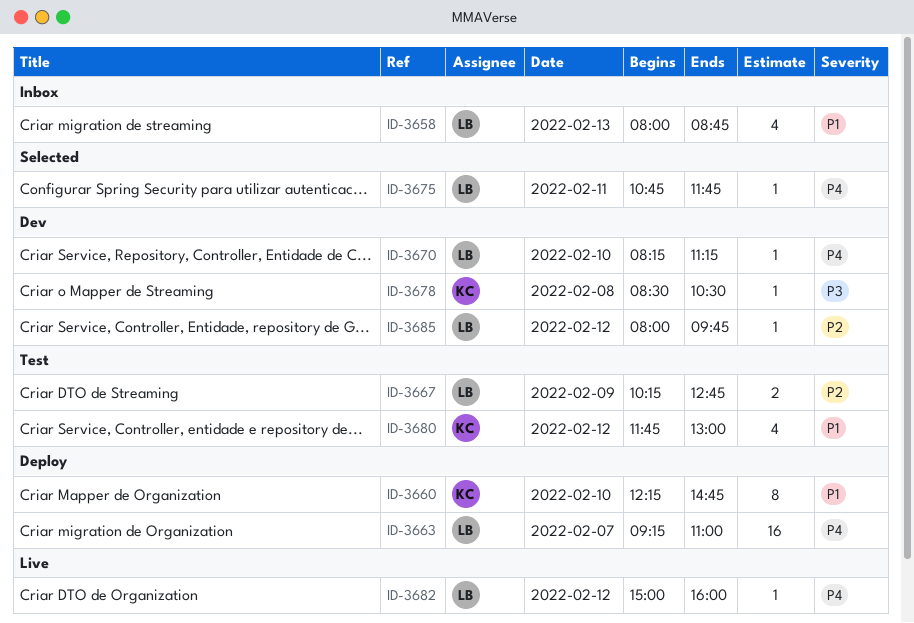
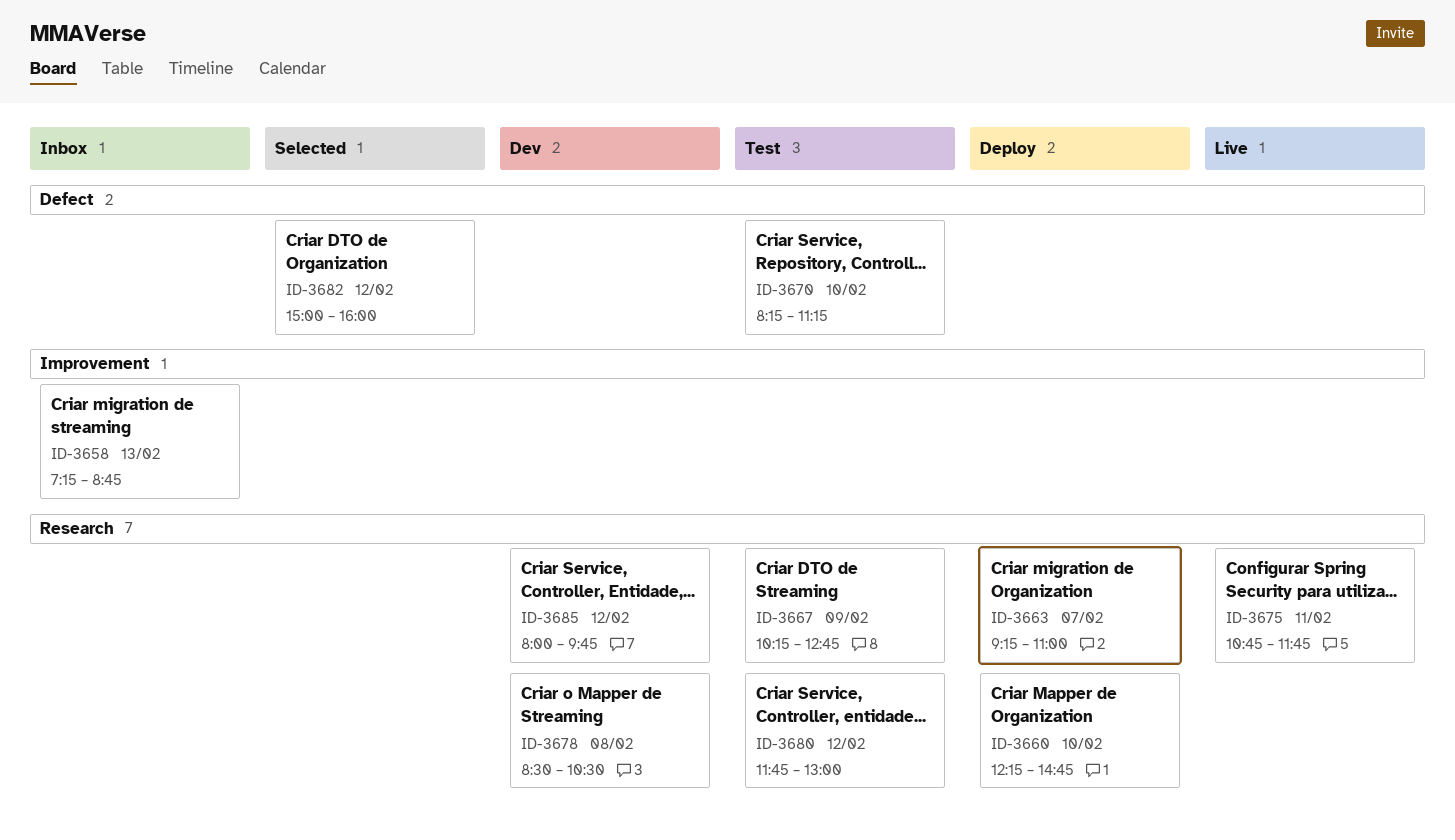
ID-3658, begins: 08:00 -> 07:15
ID-3670, status: Dev -> Test
ID-3675, status: Selected -> Live
ID-3682, status: Live -> Selected

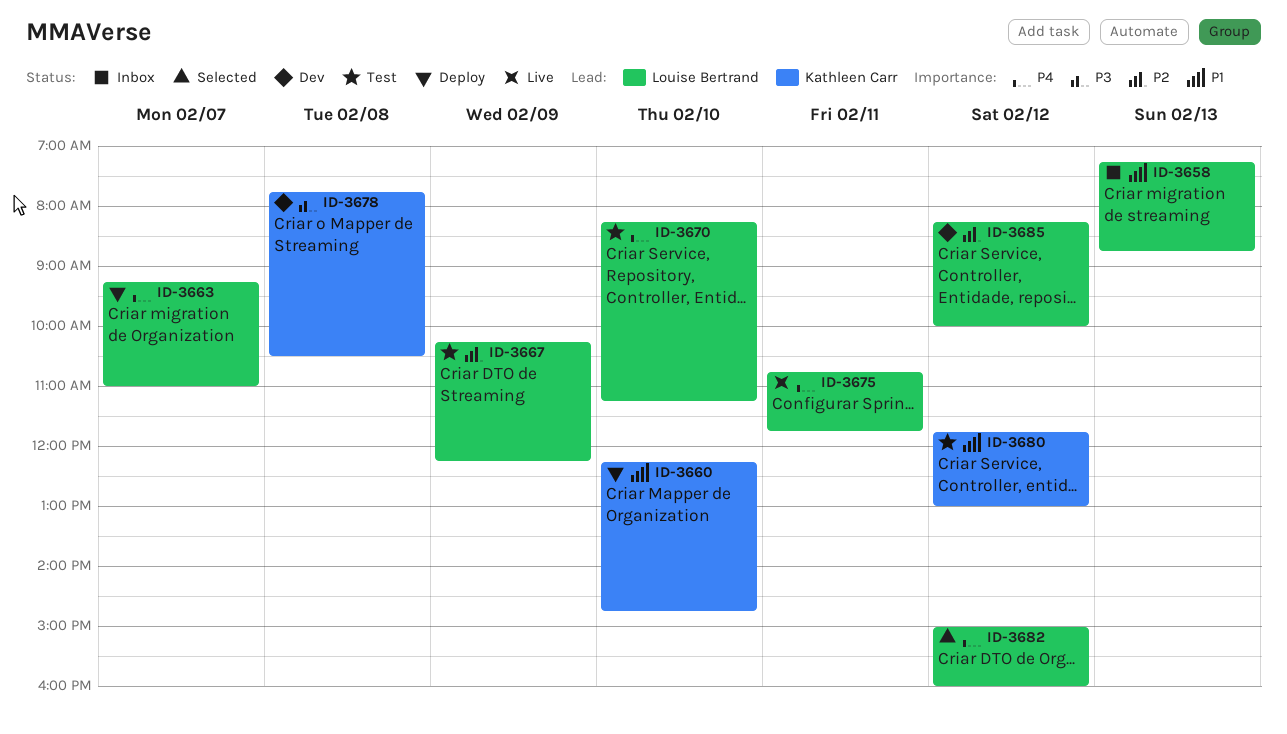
ID-3667, ends: 12:45 -> 12:15
ID-3678, begins: 08:30 -> 07:45
ID-3685, begins: 08:00 -> 08:15
ID-3685, ends: 09:45 -> 10:00

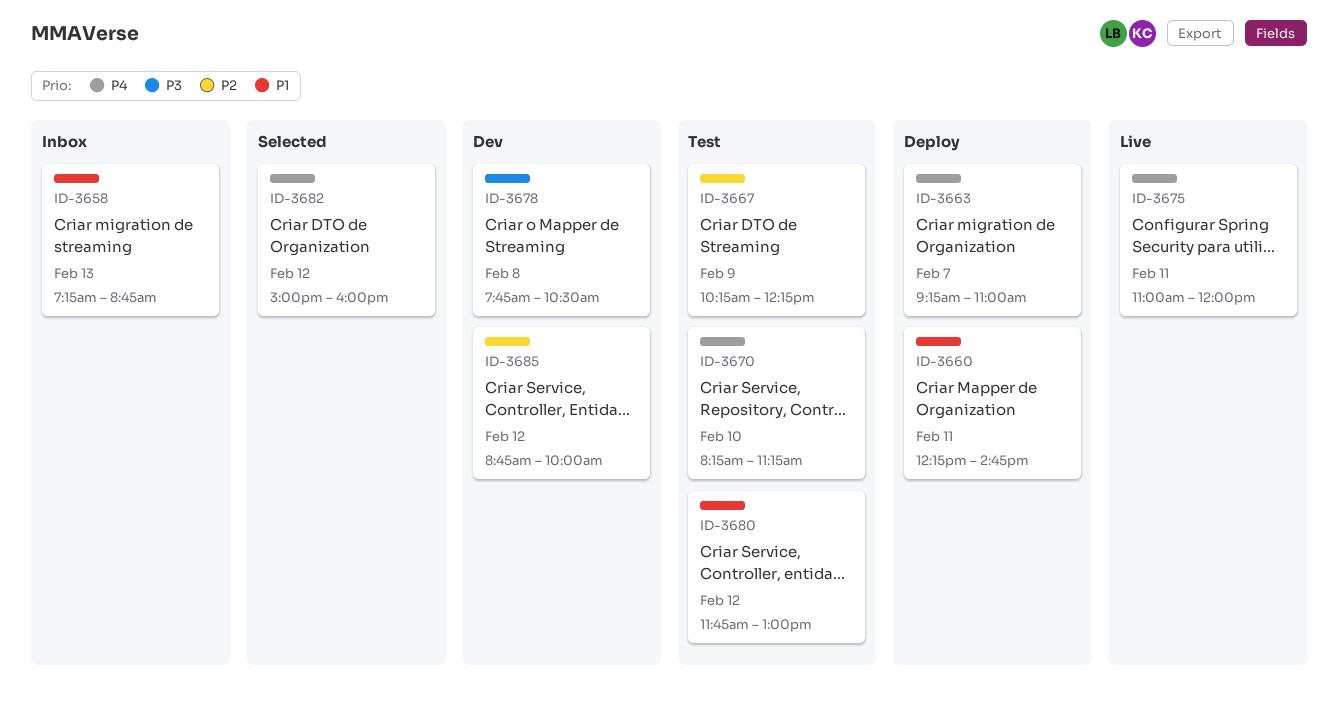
ID-3660, day: Feb 10 -> Feb 11
ID-3675, begins: 10:45 -> 11:00
ID-3675, ends: 11:45 -> 12:00
ID-3685, begins: 08:15 -> 08:45

